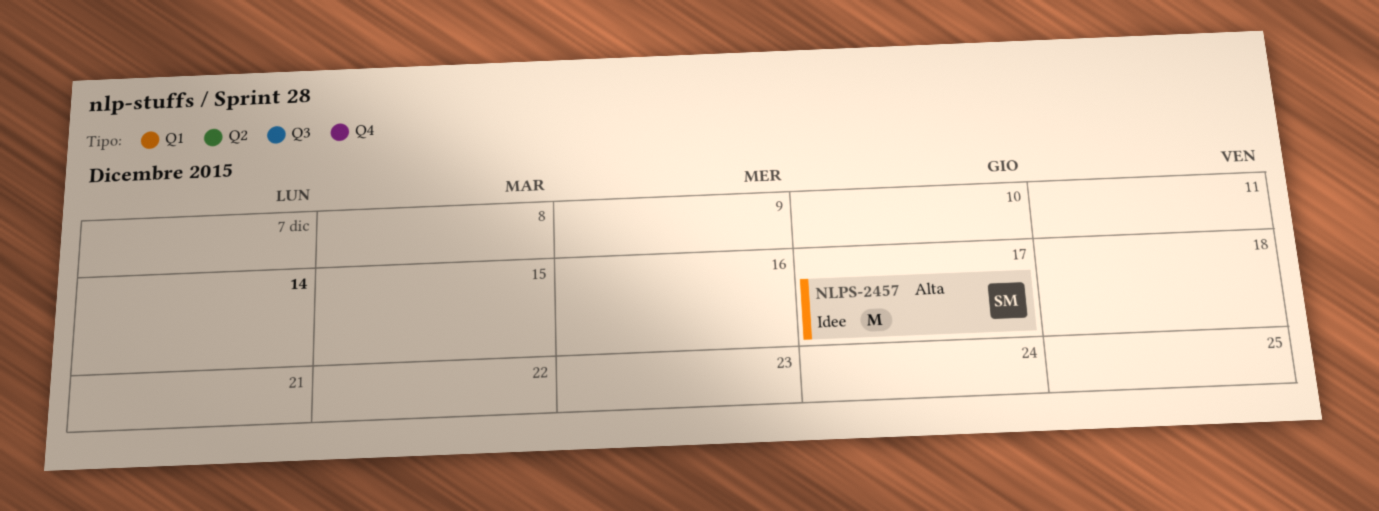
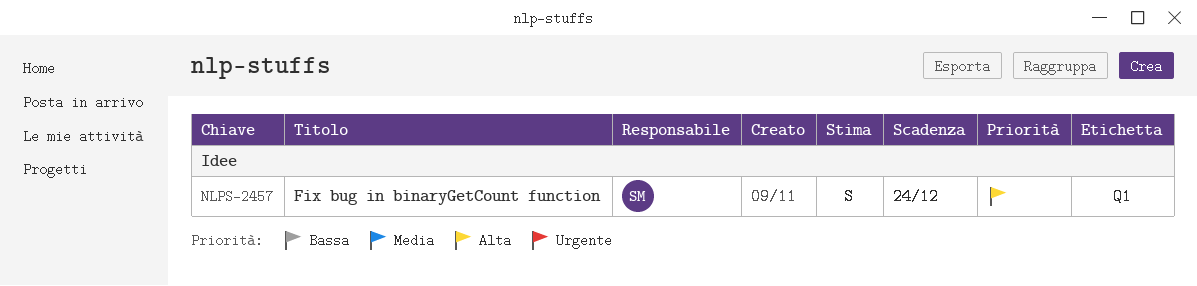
NLPS-2457, estimate: M -> S
NLPS-2457, due: Dec 17 -> Dec 24

